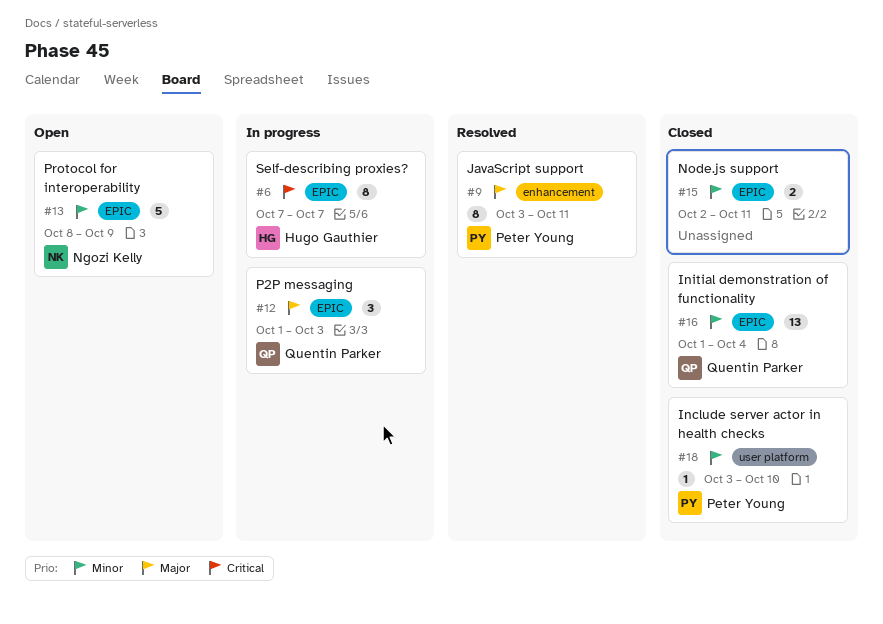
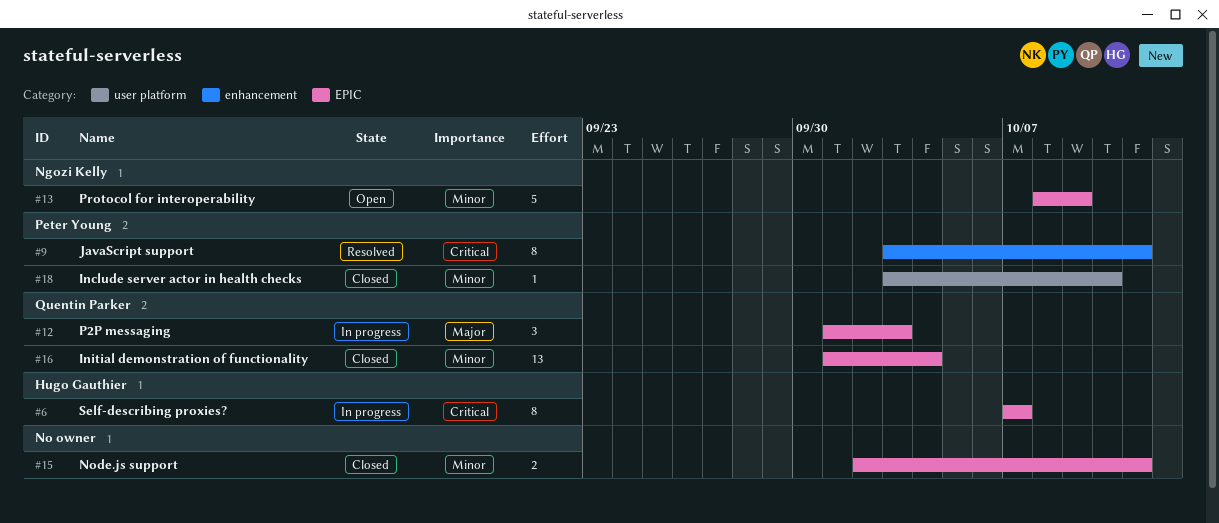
#9, priority: Major -> Critical

